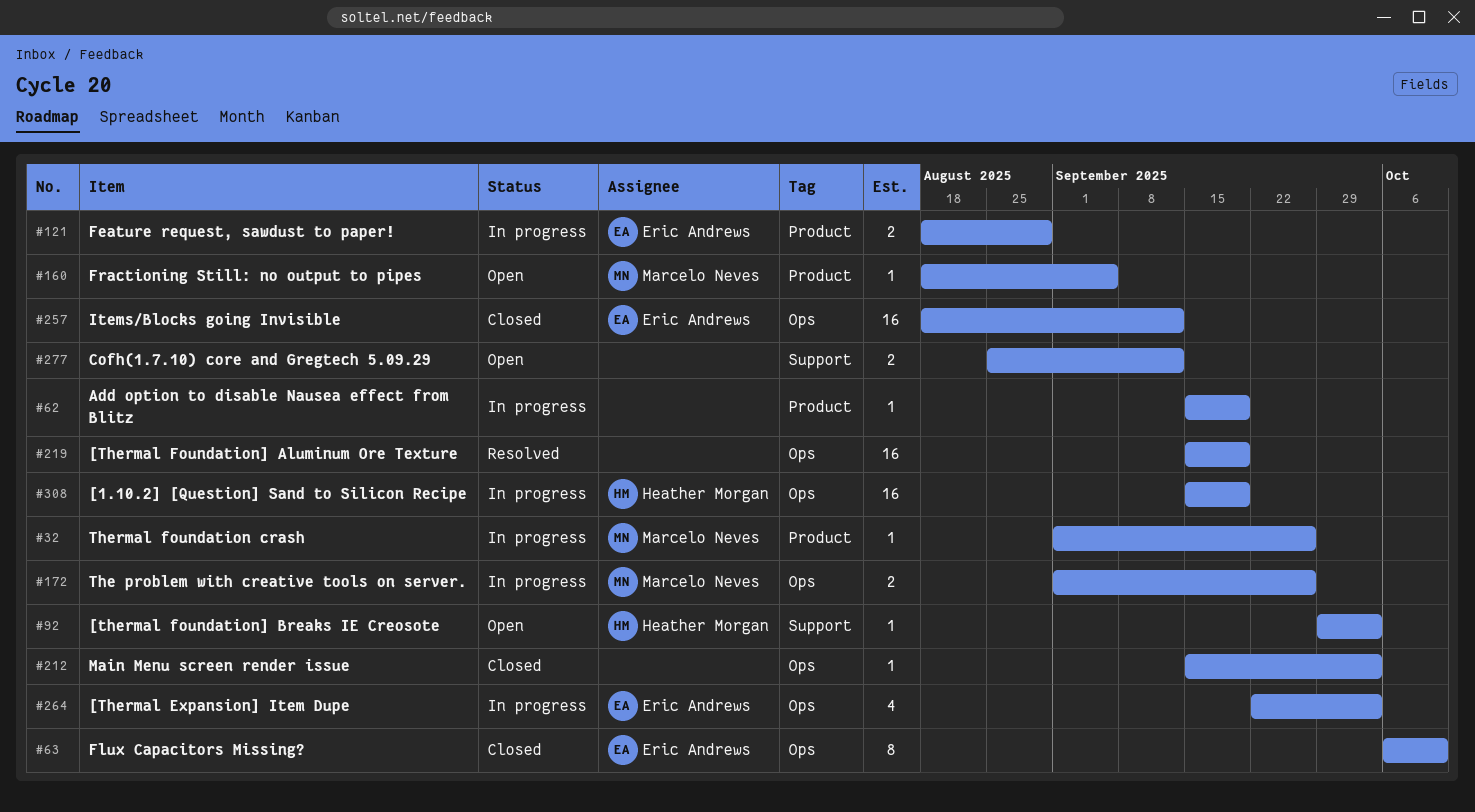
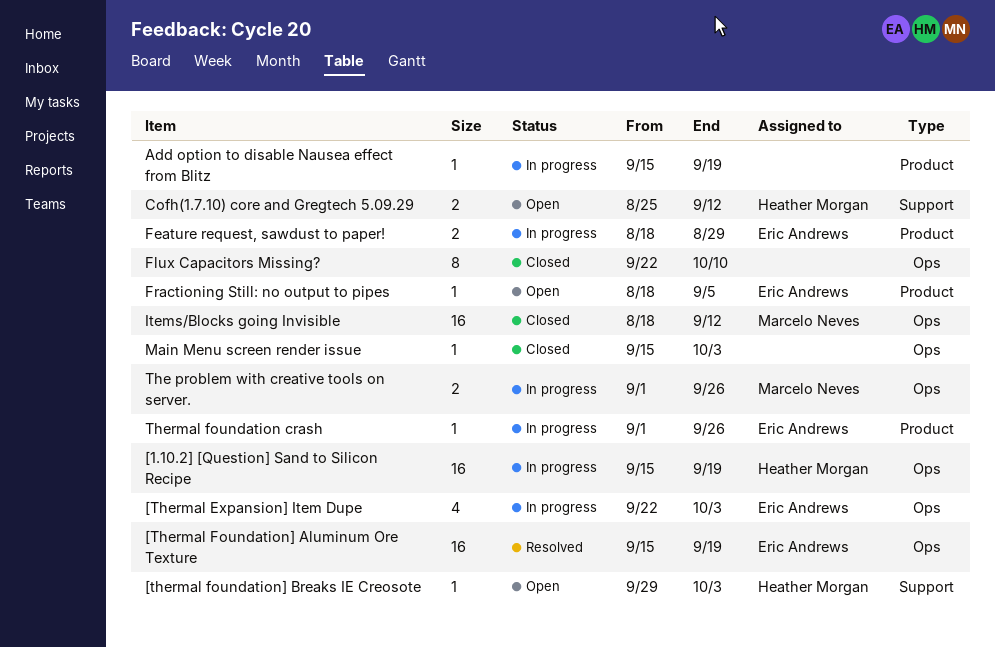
[Thermal Foundation] Aluminum Ore Texture, owner: none -> Eric Andrews
Cofh(1.7.10) core and Gregtech 5.09.29, owner: none -> Heather Morgan
Flux Capacitors Missing?, owner: Eric Andrews -> none
Flux Capacitors Missing?, start: Oct 6 -> Sep 22
Fractioning Still: no output to pipes, owner: Marcelo Neves -> Eric Andrews
Items/Blocks going Invisible, owner: Eric Andrews -> Marcelo Neves
Thermal foundation crash, owner: Marcelo Neves -> Eric Andrews

